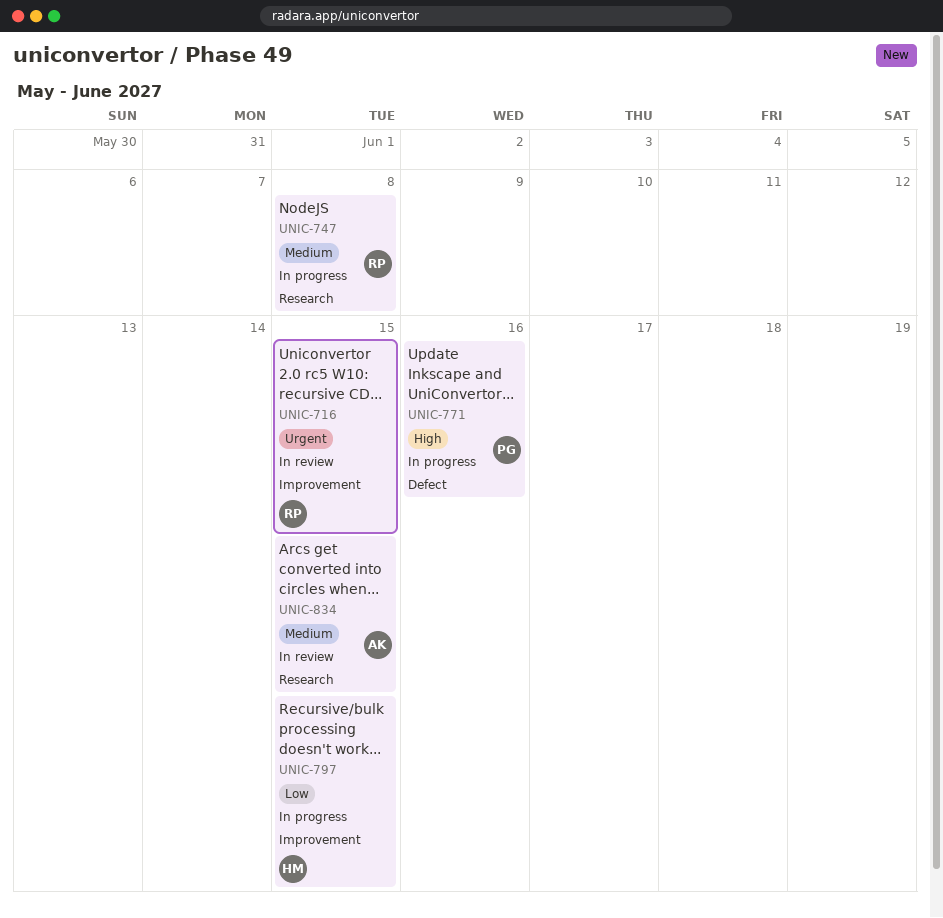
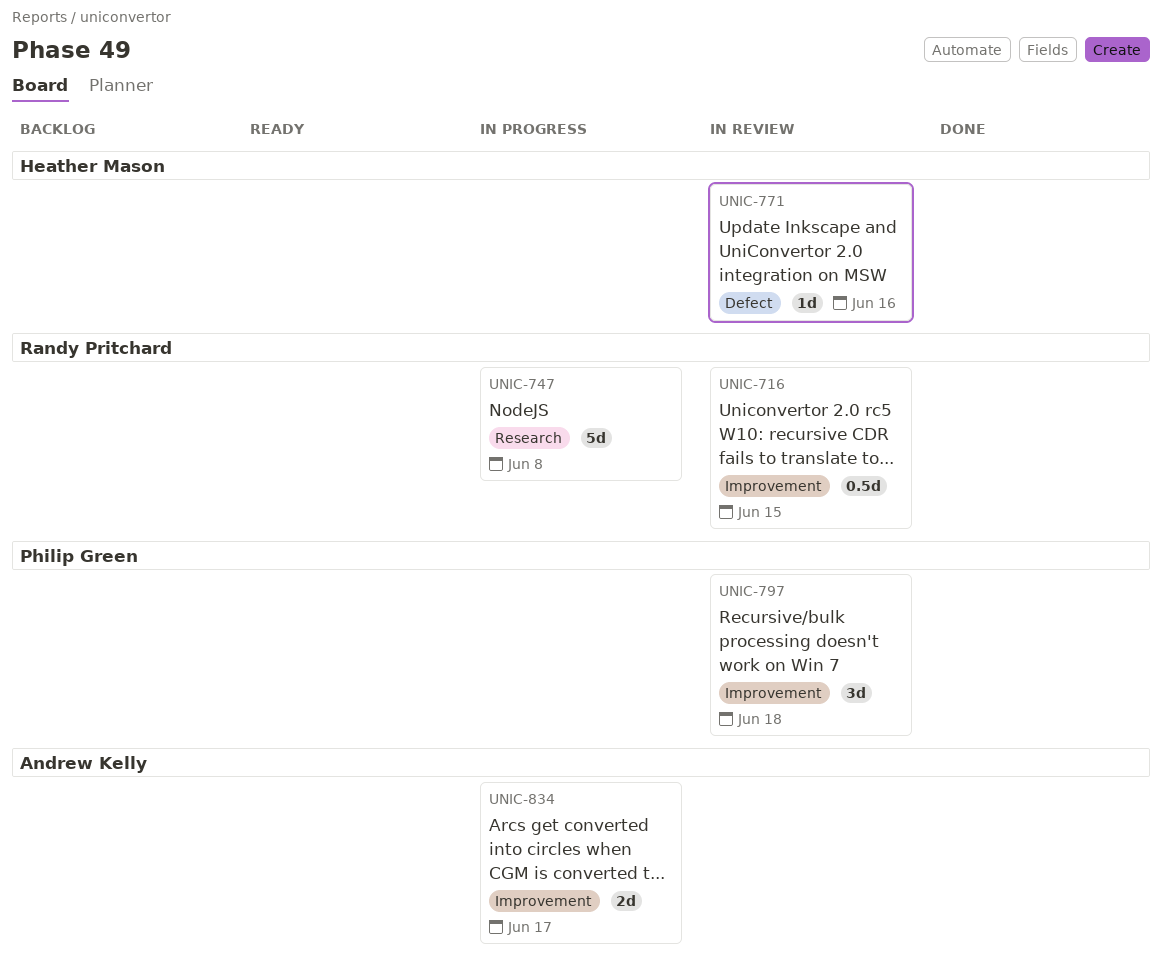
UNIC-771, status: In progress -> In review
UNIC-771, owner: Philip Green -> Heather Mason
UNIC-797, status: In progress -> In review
UNIC-797, owner: Heather Mason -> Philip Green
UNIC-797, due: Jun 15 -> Jun 18
UNIC-834, status: In review -> In progress
UNIC-834, label: Research -> Improvement
UNIC-834, due: Jun 15 -> Jun 17

